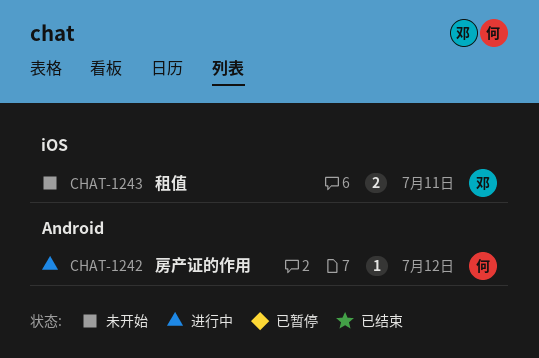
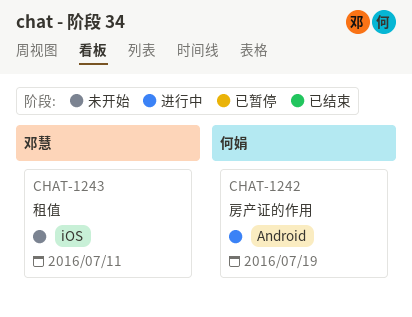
CHAT-1242, due: Jul 12 -> Jul 19

